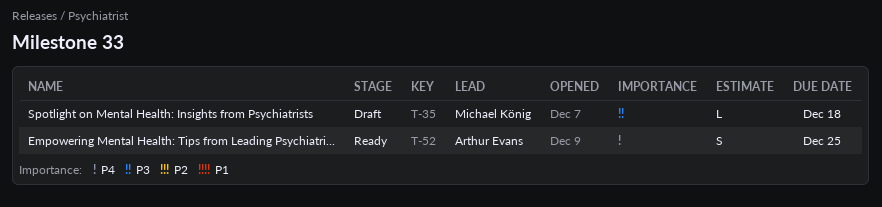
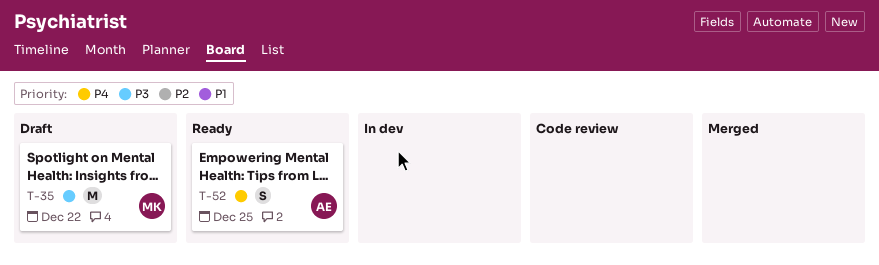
T-35, estimate: L -> M
T-35, due: Dec 18 -> Dec 22

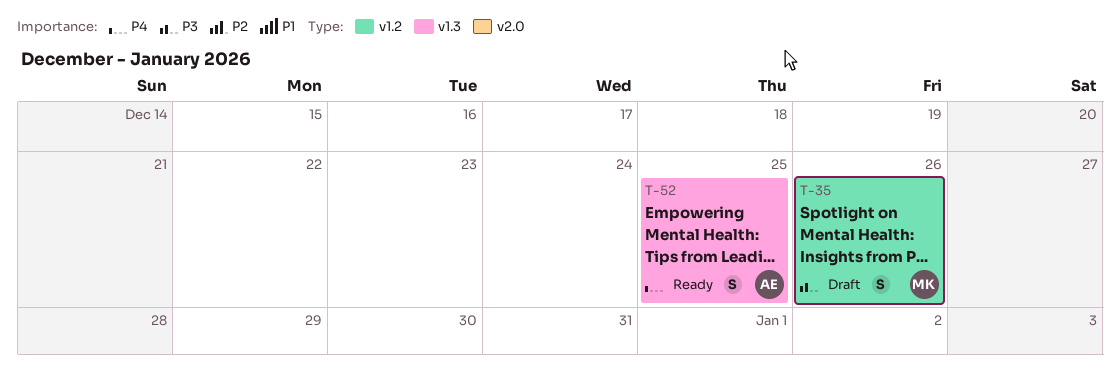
T-35, estimate: M -> S
T-35, due: Dec 22 -> Dec 26

